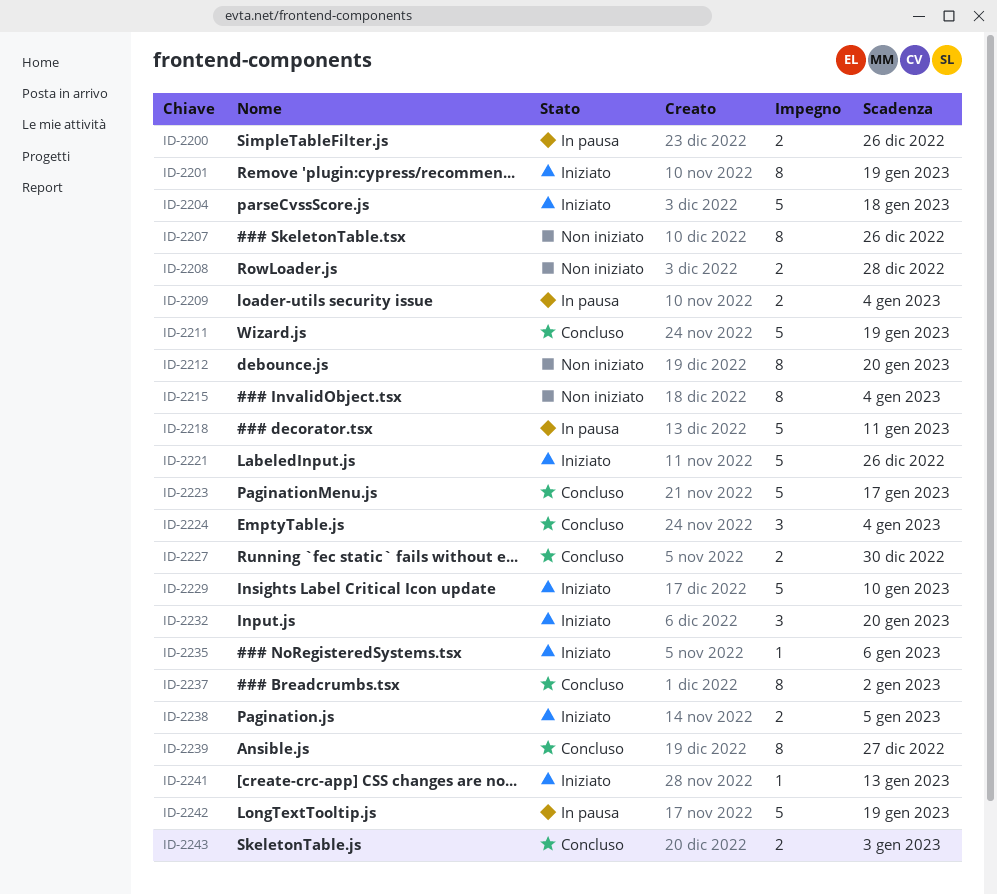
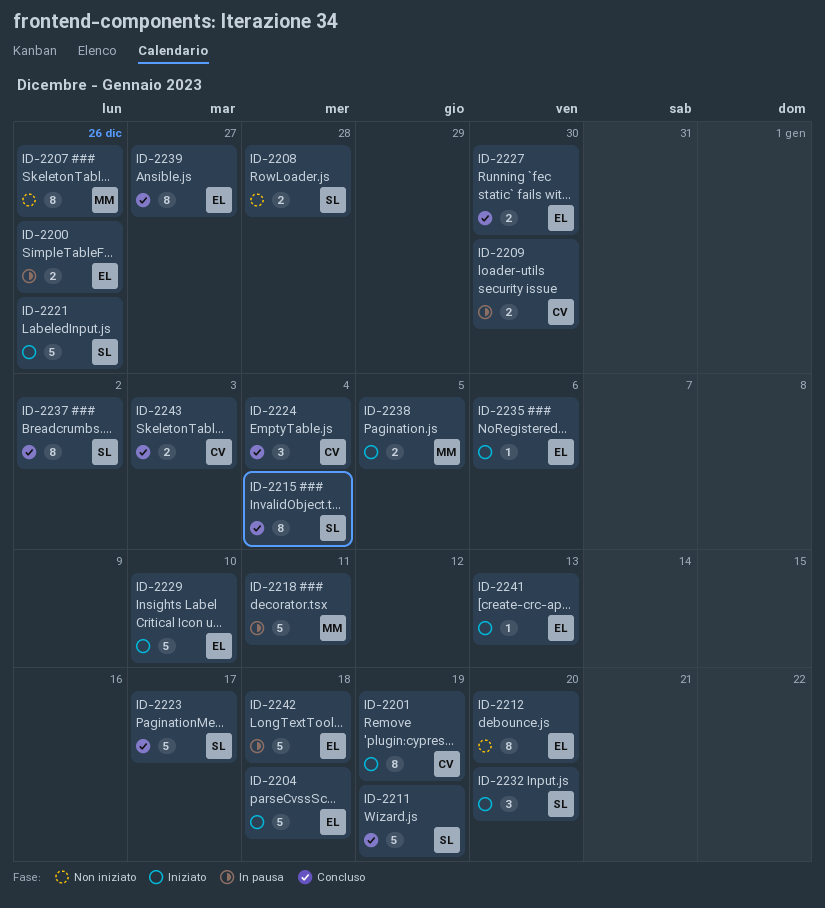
ID-2209, due: Jan 4 -> Dec 30
ID-2215, status: Non iniziato -> Concluso
ID-2242, due: Jan 19 -> Jan 18

